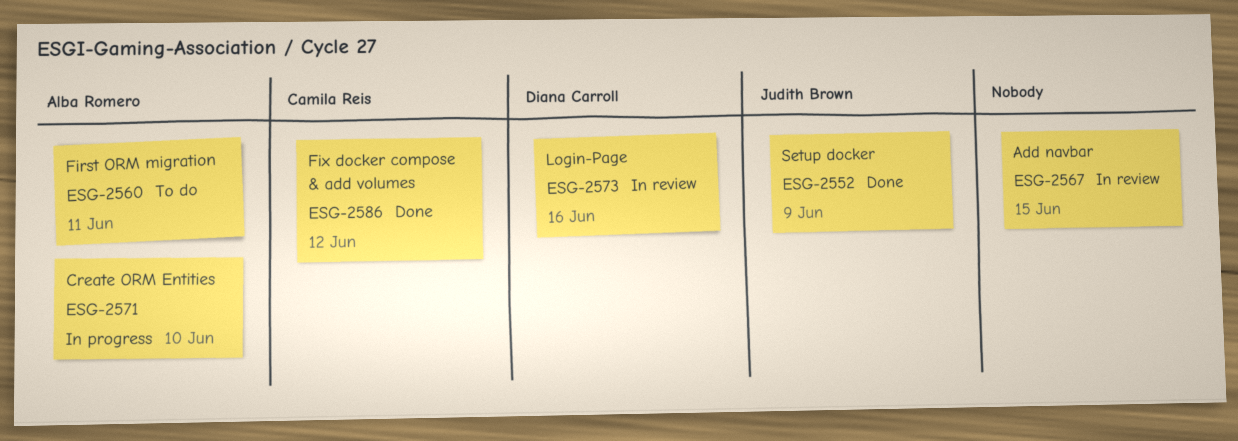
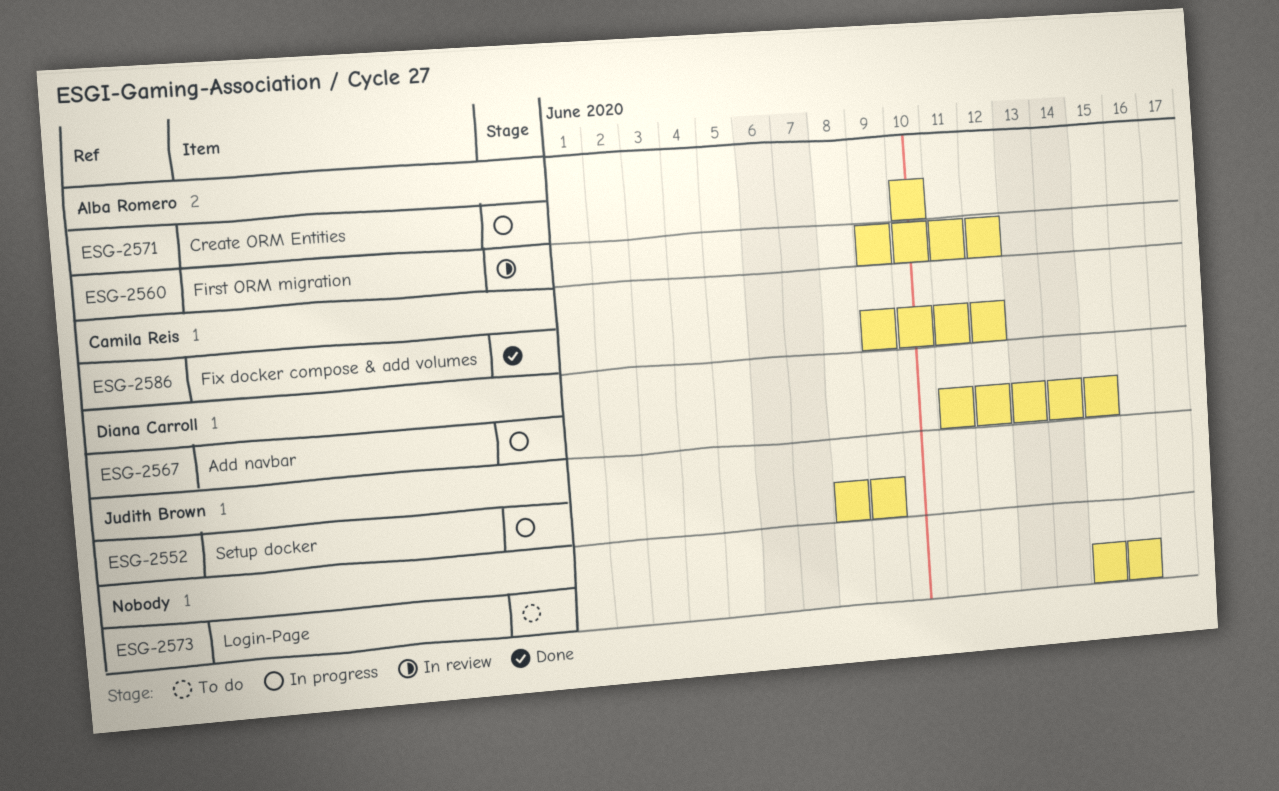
ESG-2552, status: Done -> In progress
ESG-2560, status: To do -> In review
ESG-2560, due: Jun 11 -> Jun 12
ESG-2567, status: In review -> In progress
ESG-2567, owner: none -> Diana Carroll
ESG-2573, status: In review -> To do
ESG-2573, owner: Diana Carroll -> none

